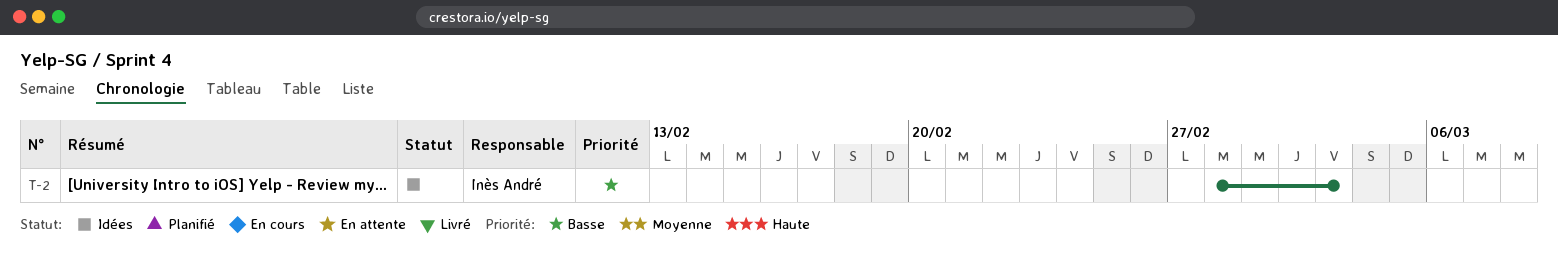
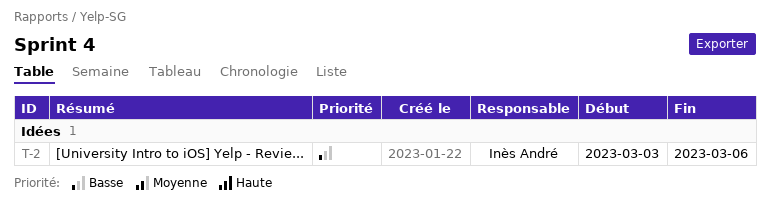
T-2, start: Feb 28 -> Mar 3
T-2, due: Mar 3 -> Mar 6

